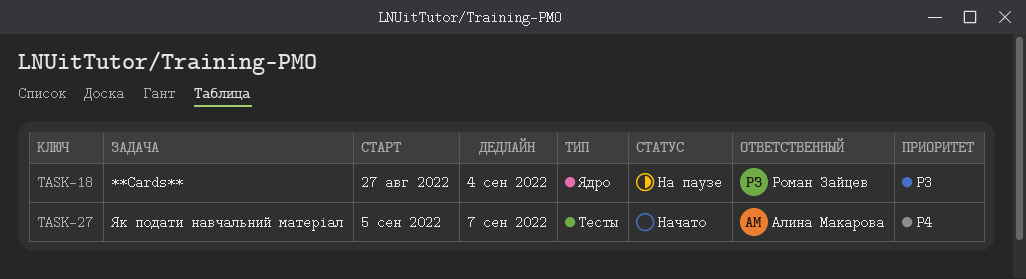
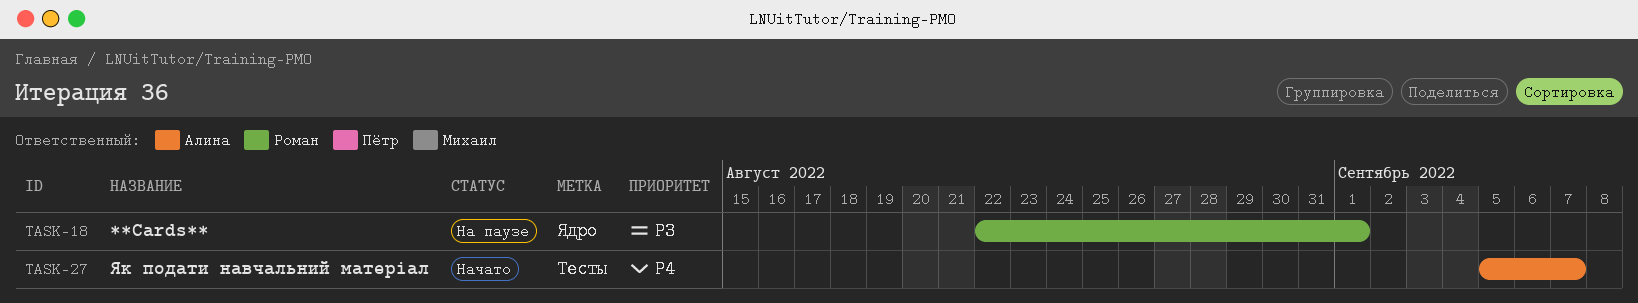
TASK-18, start: Aug 27 -> Aug 22
TASK-18, due: Sep 4 -> Sep 1

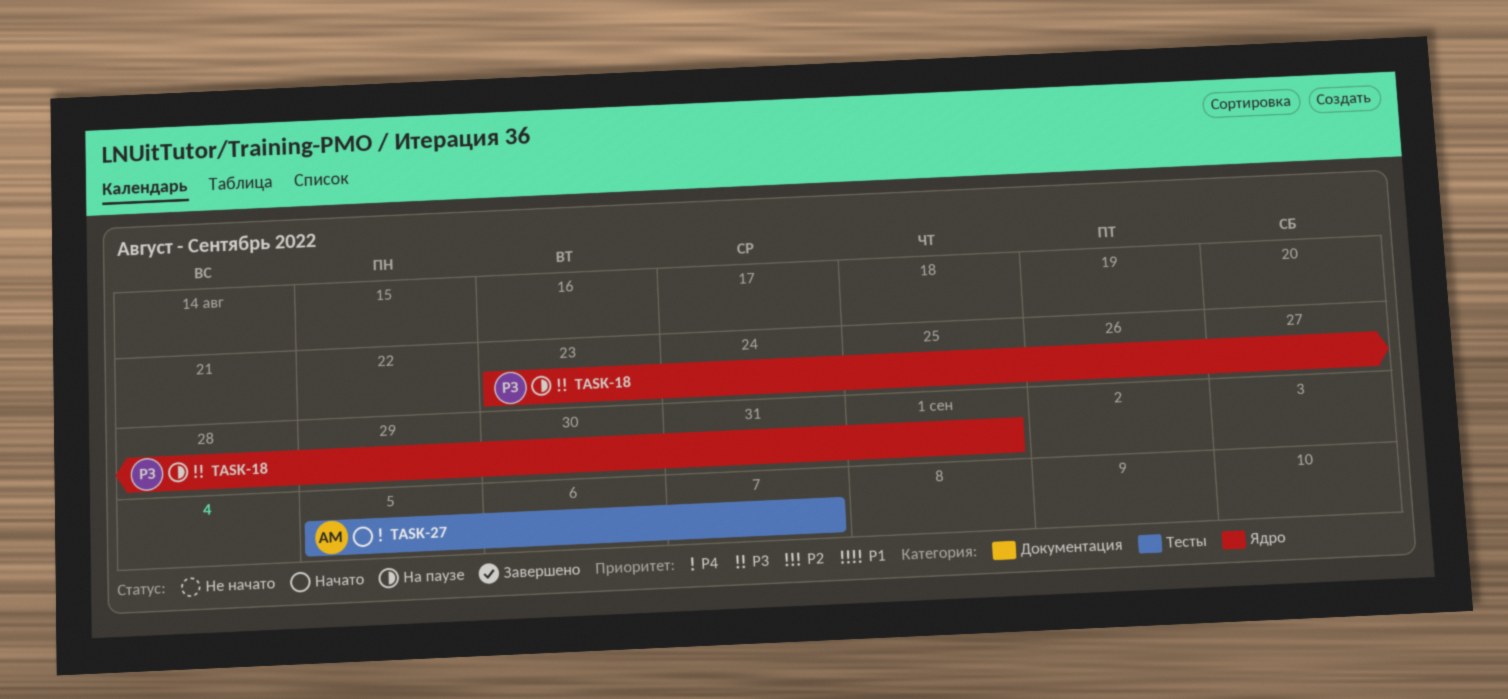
TASK-18, start: Aug 22 -> Aug 23

